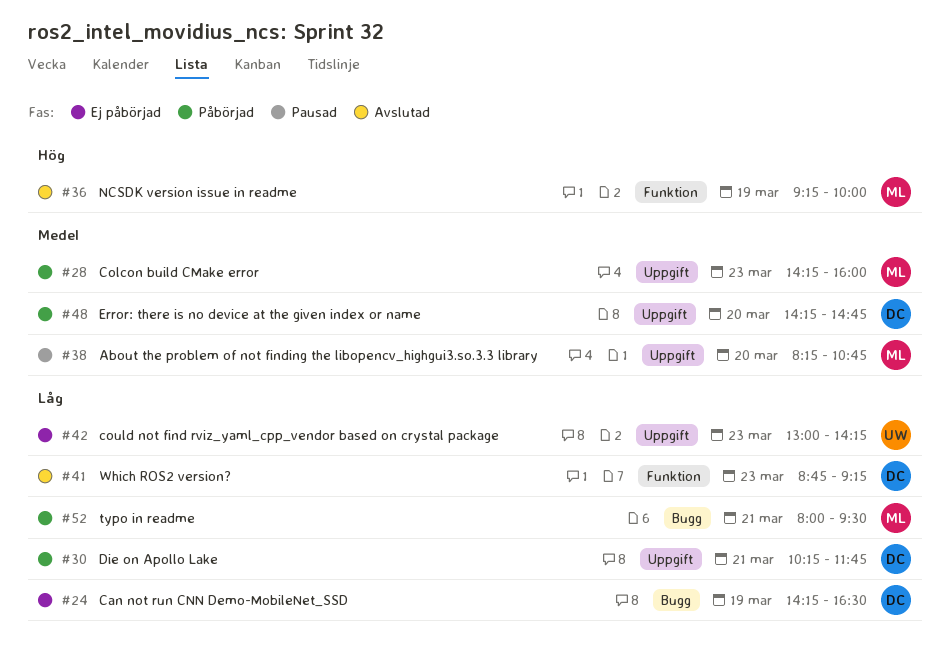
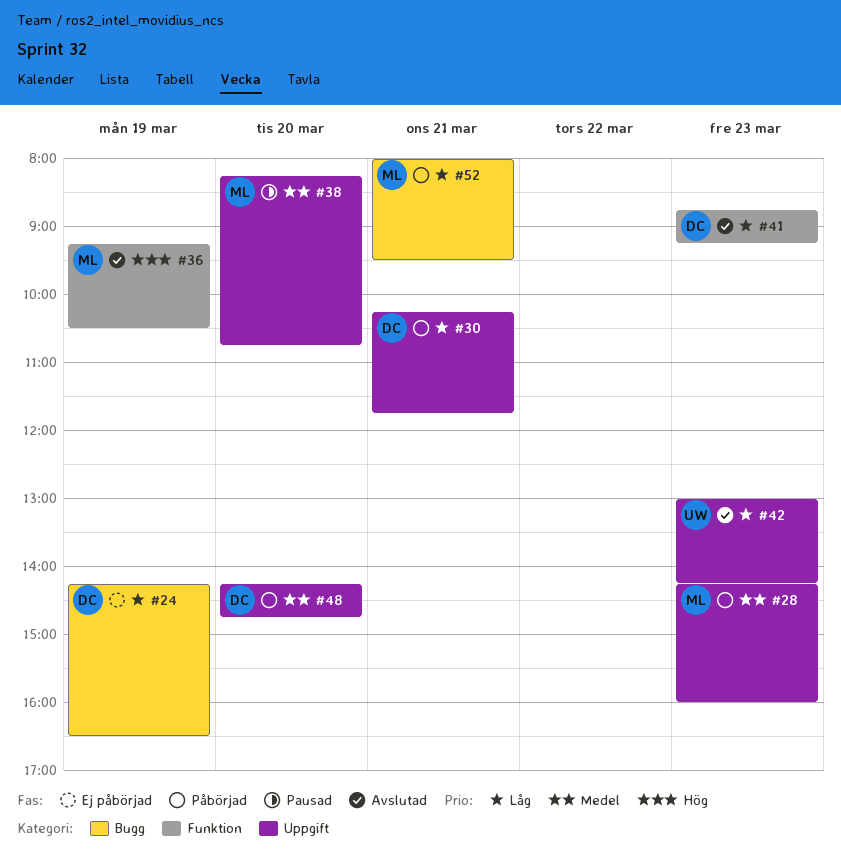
#36, ends: 10:00 -> 10:30
#42, status: Ej påbörjad -> Avslutad

